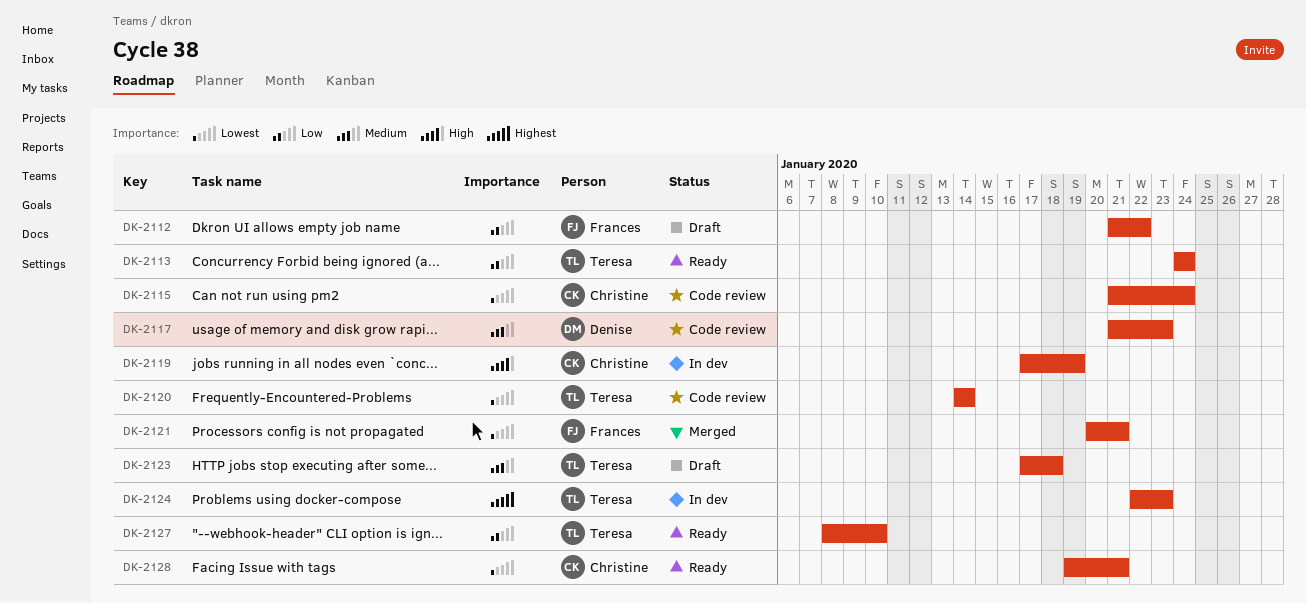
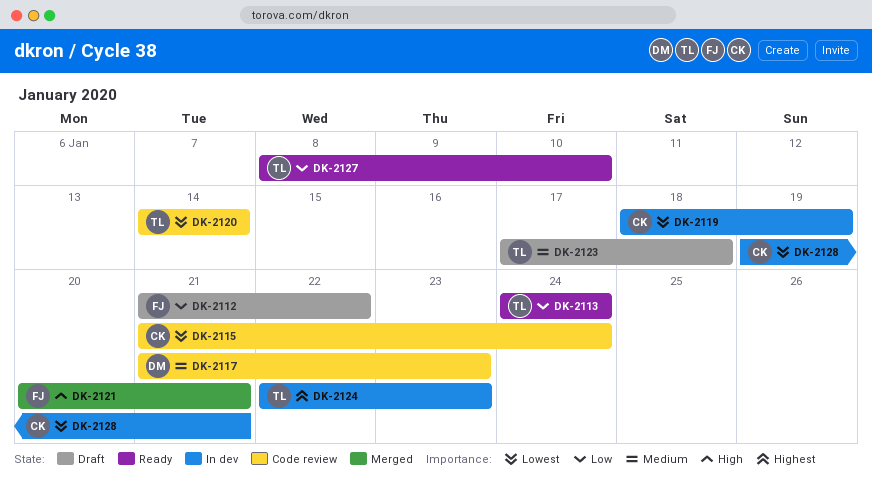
DK-2119, priority: High -> Lowest
DK-2119, start: Jan 17 -> Jan 18
DK-2121, priority: Lowest -> High
DK-2128, status: Ready -> In dev

